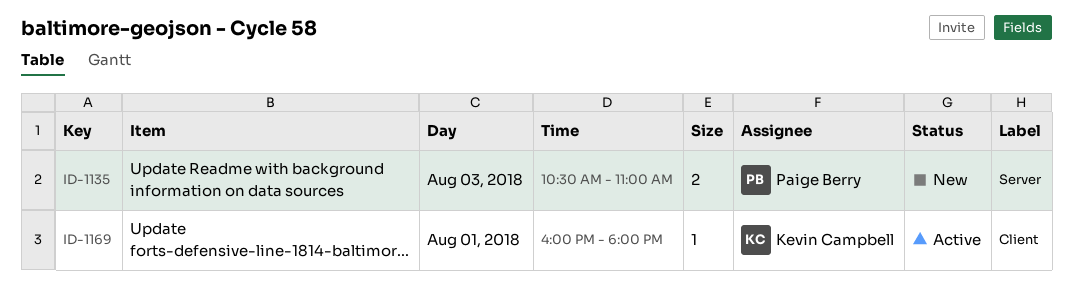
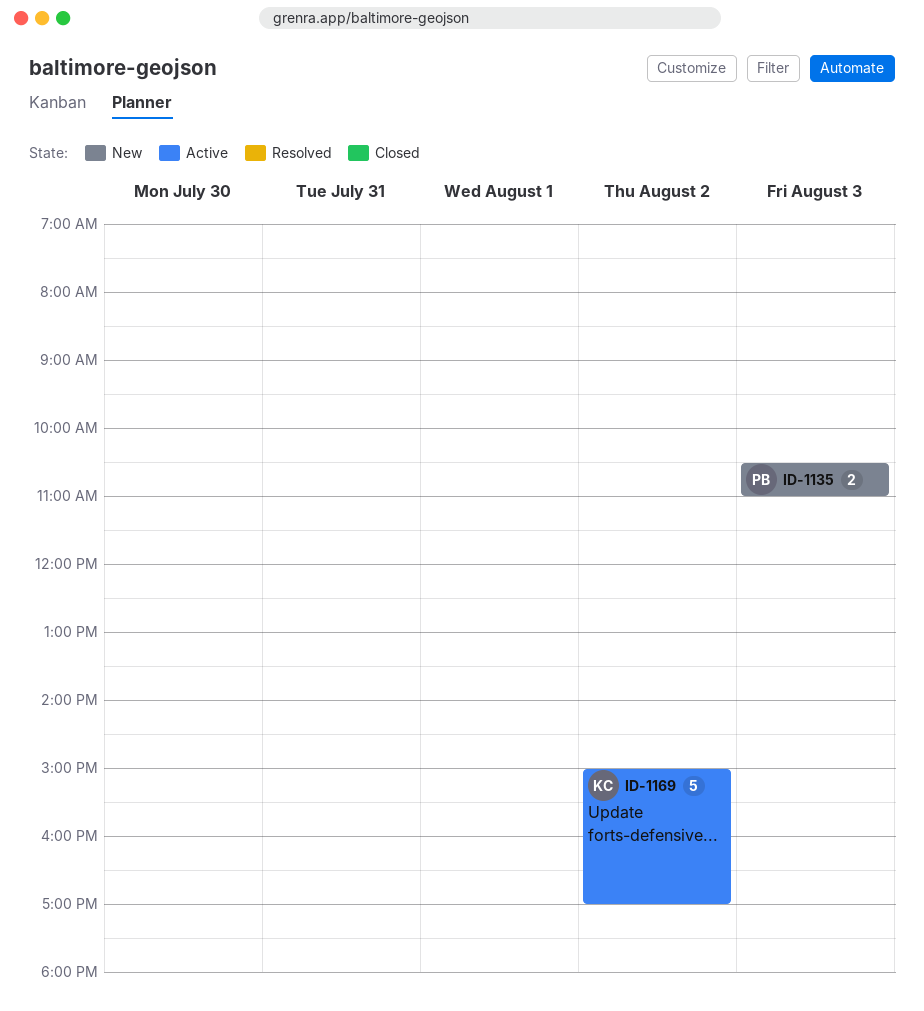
ID-1169, estimate: 1 -> 5
ID-1169, day: Aug 1 -> Aug 2
ID-1169, begins: 16:00 -> 15:00
ID-1169, ends: 18:00 -> 17:00

